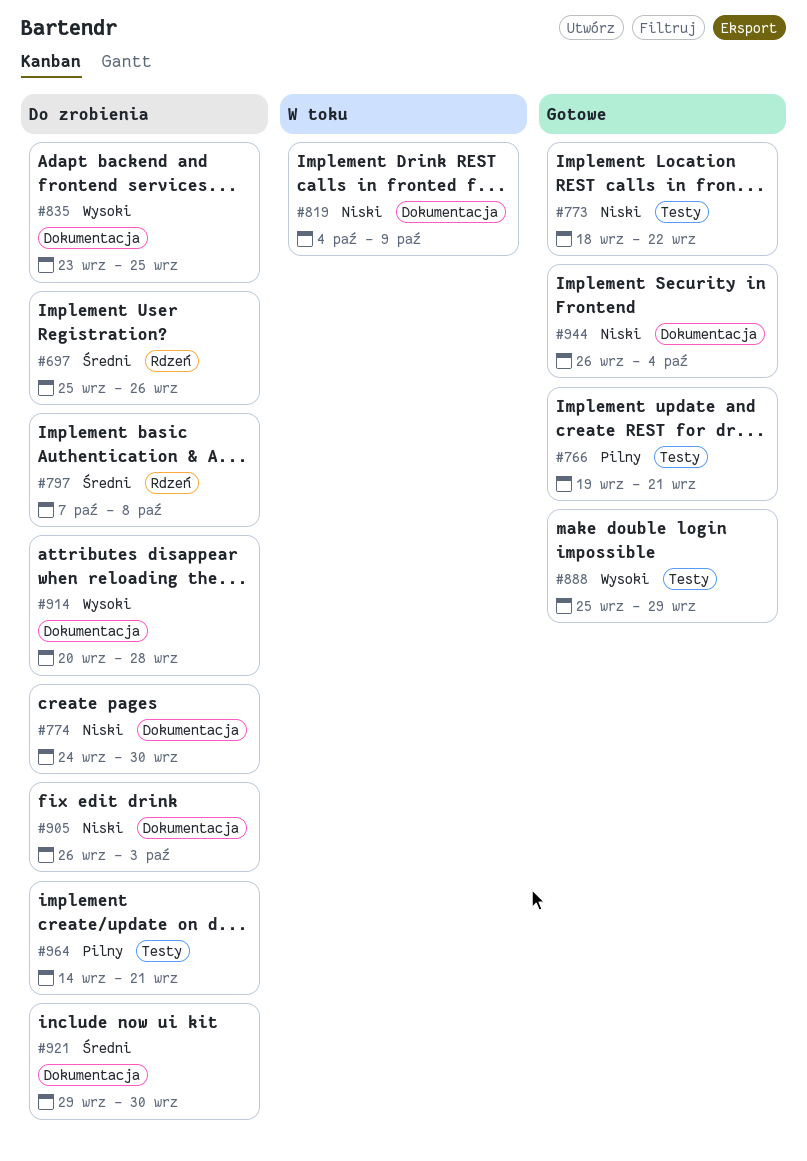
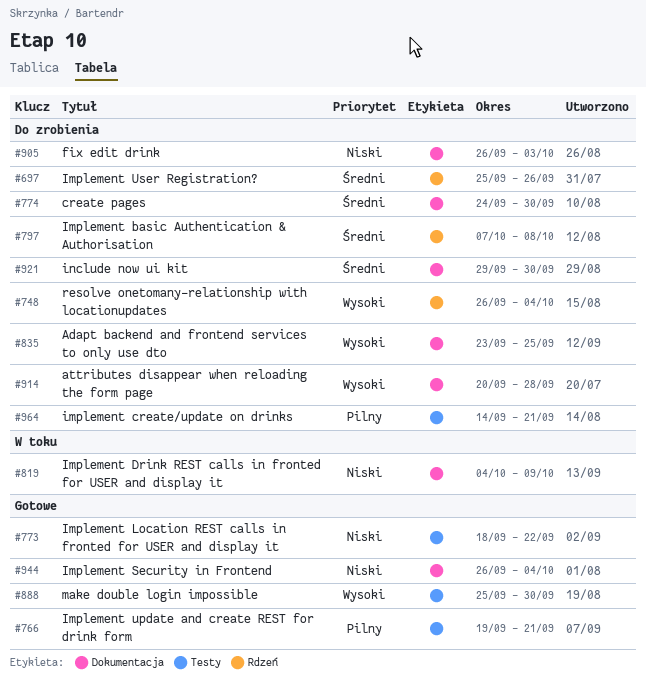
#748: none -> present
#774, priority: Niski -> Średni
#888, due: Sep 29 -> Sep 30

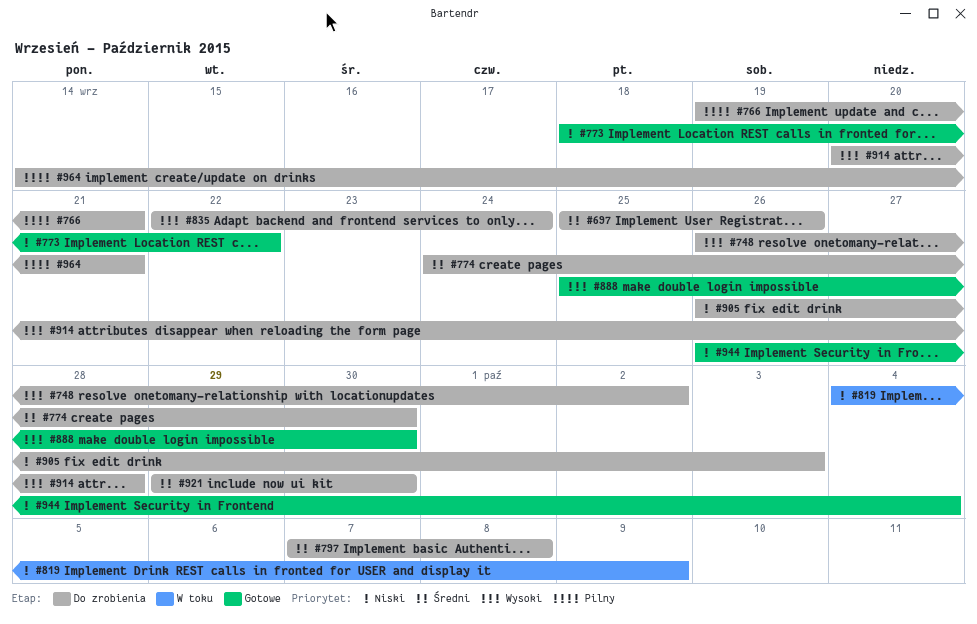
#748, due: Oct 4 -> Oct 2
#766, status: Gotowe -> Do zrobienia
#835, start: Sep 23 -> Sep 22
#835, due: Sep 25 -> Sep 24

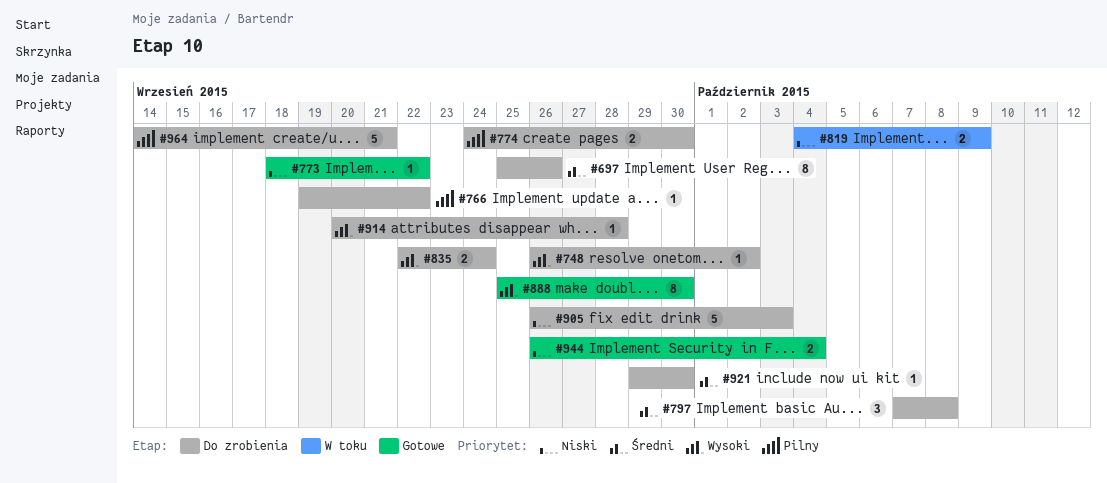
#766, due: Sep 21 -> Sep 22
#774, priority: Średni -> Pilny

